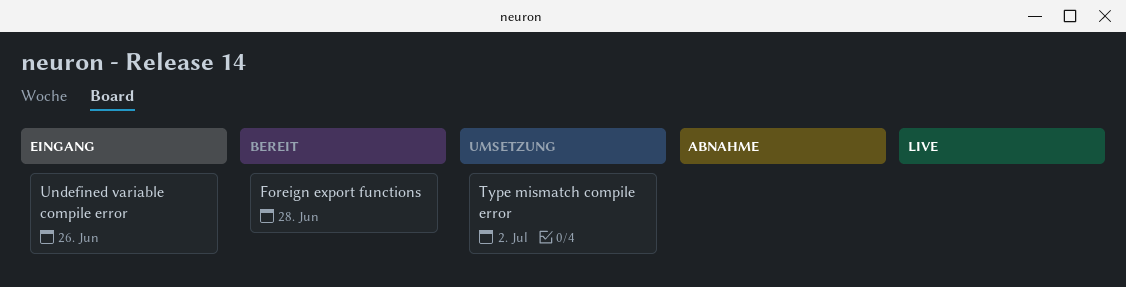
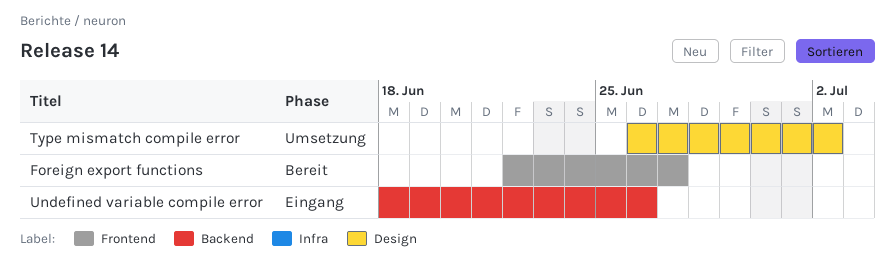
Foreign export functions, due: Jun 28 -> Jun 27

